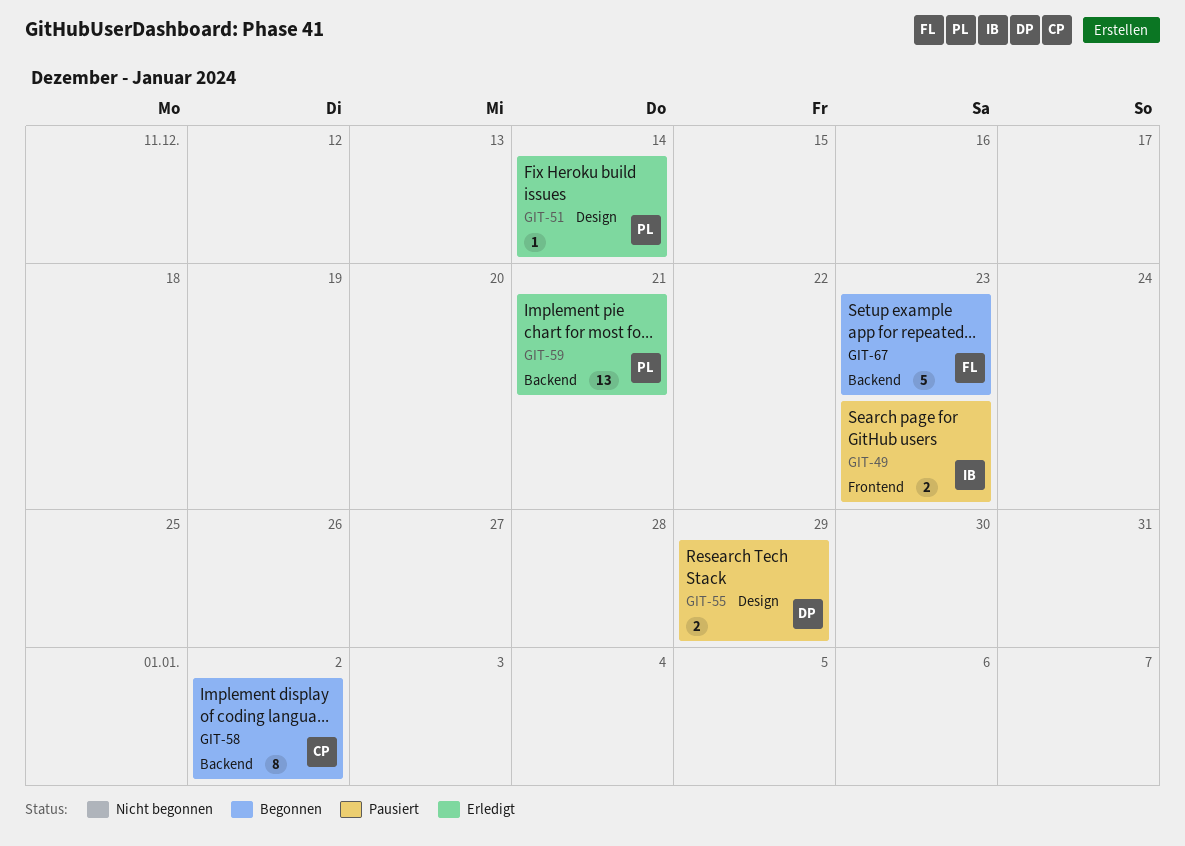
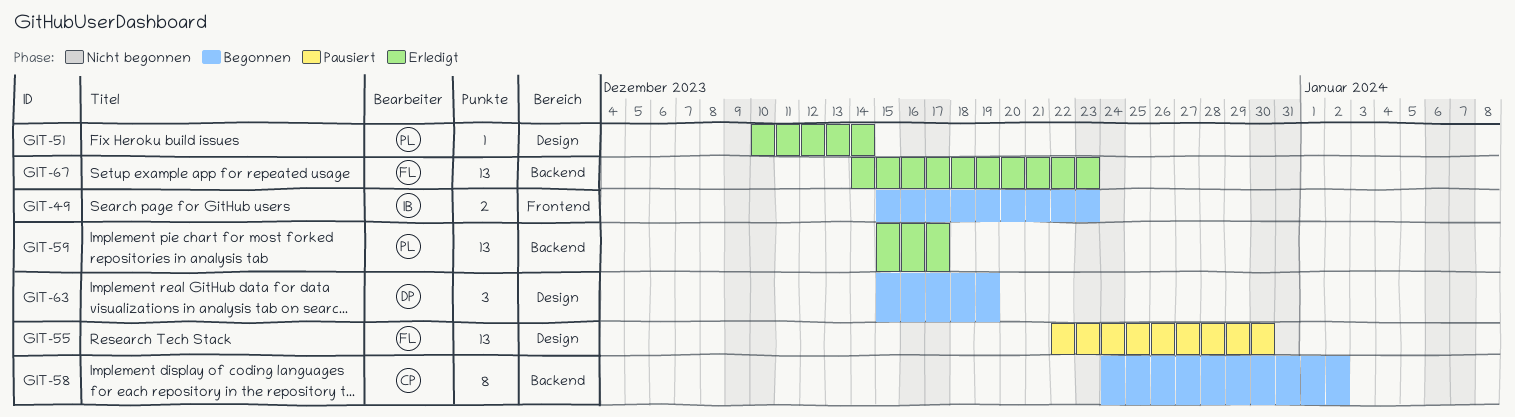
GIT-49, status: Pausiert -> Begonnen
GIT-55, owner: DP -> FL
GIT-55, estimate: 2 -> 13
GIT-55, due: Dec 29 -> Dec 30
GIT-59, due: Dec 21 -> Dec 17
GIT-63: none -> present
GIT-67, status: Begonnen -> Erledigt
GIT-67, estimate: 5 -> 13

